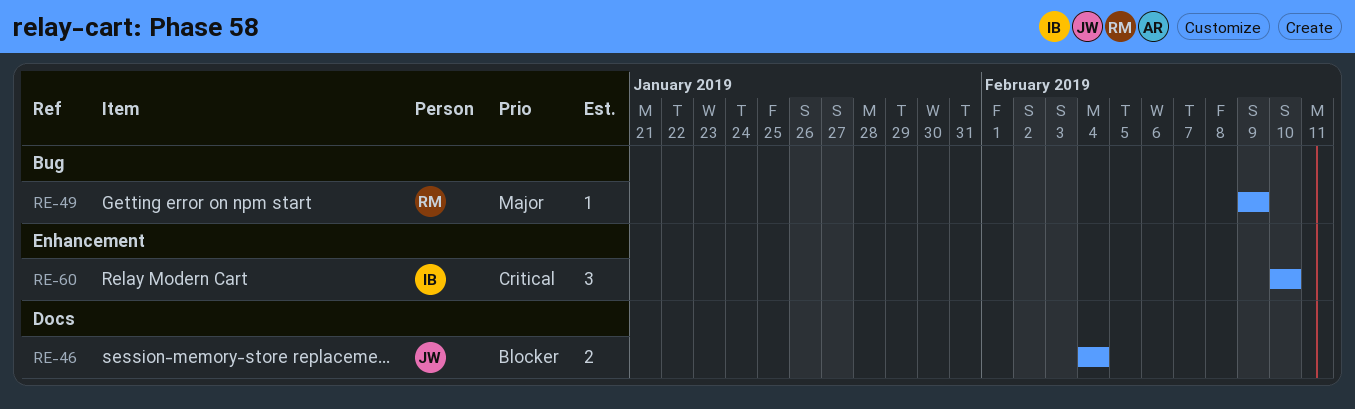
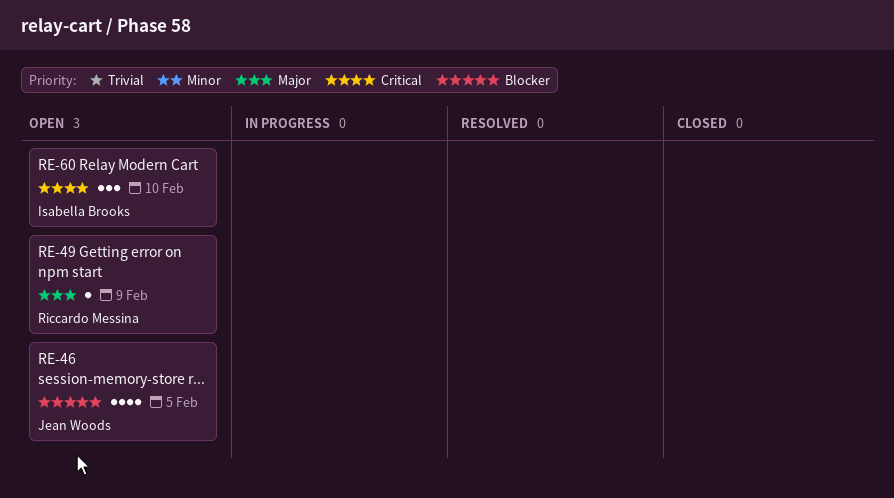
RE-46, estimate: 2 -> 4
RE-46, due: Feb 4 -> Feb 5

